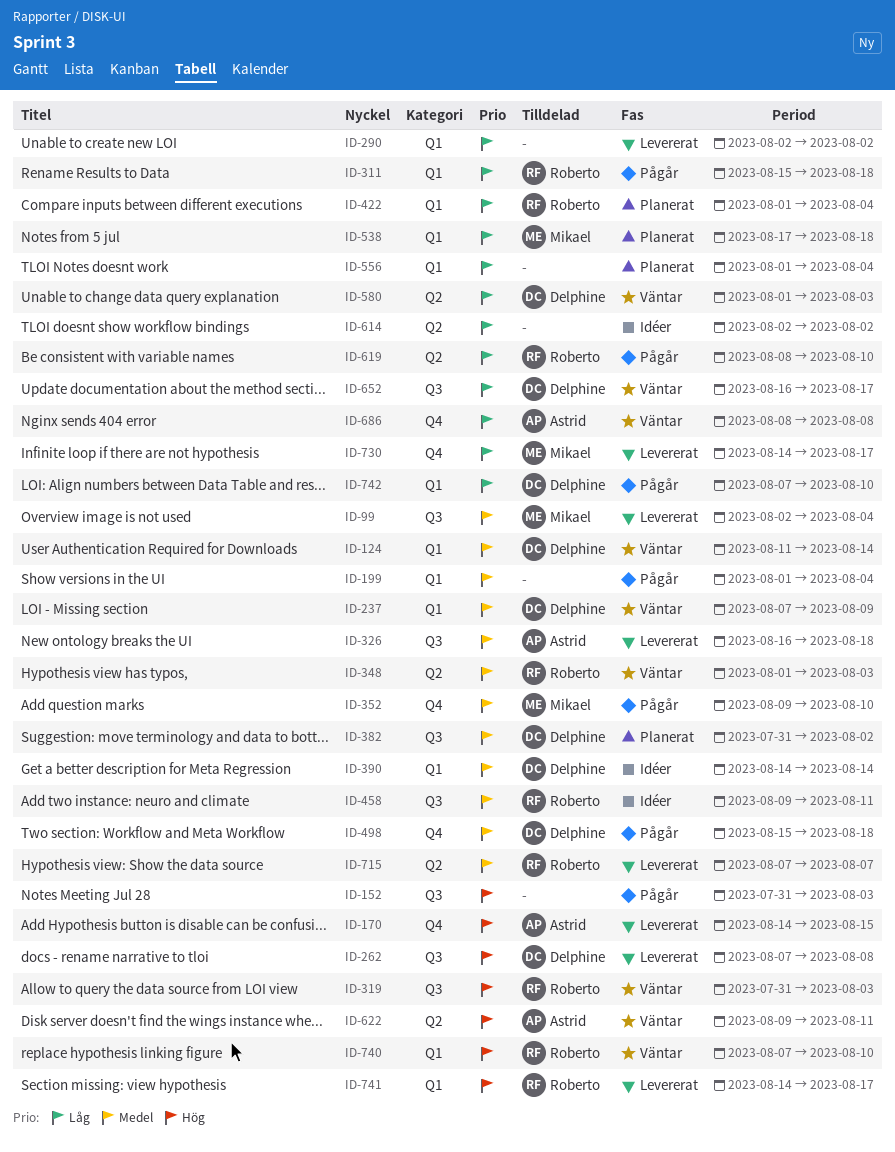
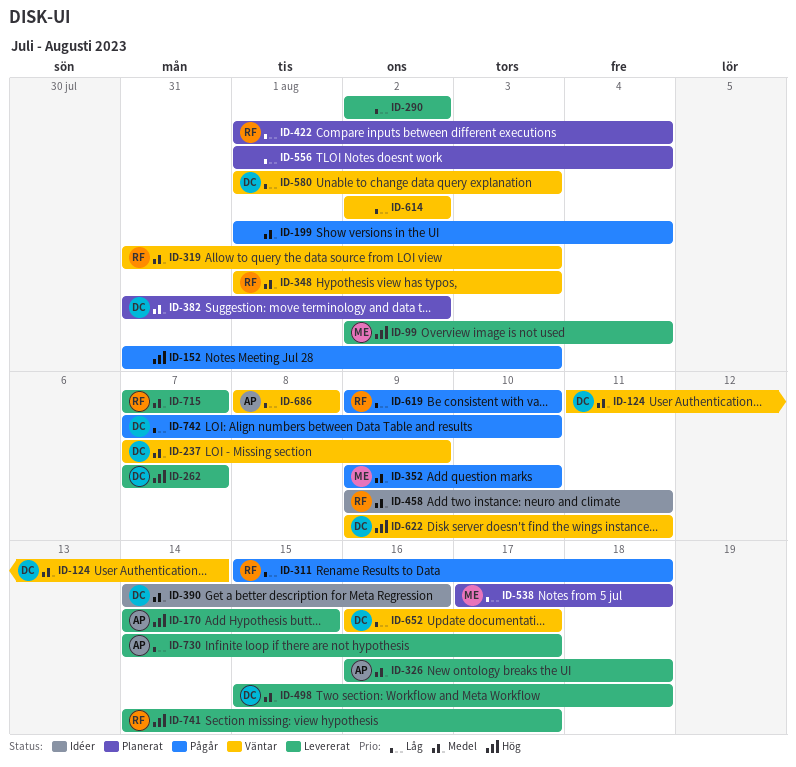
ID-99, priority: Medel -> Hög
ID-262, due: Aug 8 -> Aug 7
ID-319, priority: Hög -> Medel
ID-390, due: Aug 14 -> Aug 16
ID-498, status: Pågår -> Levererat
ID-614, status: Idéer -> Väntar
ID-619, start: Aug 8 -> Aug 9
ID-622, owner: Astrid -> Delphine
ID-730, owner: Mikael -> Astrid
ID-740: present -> none

